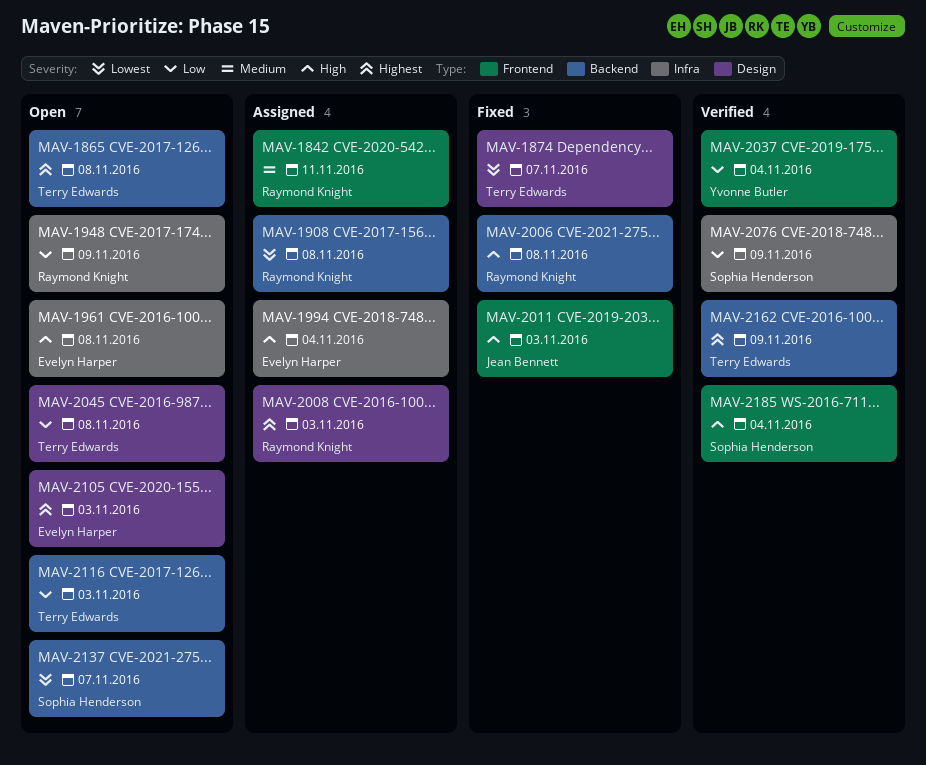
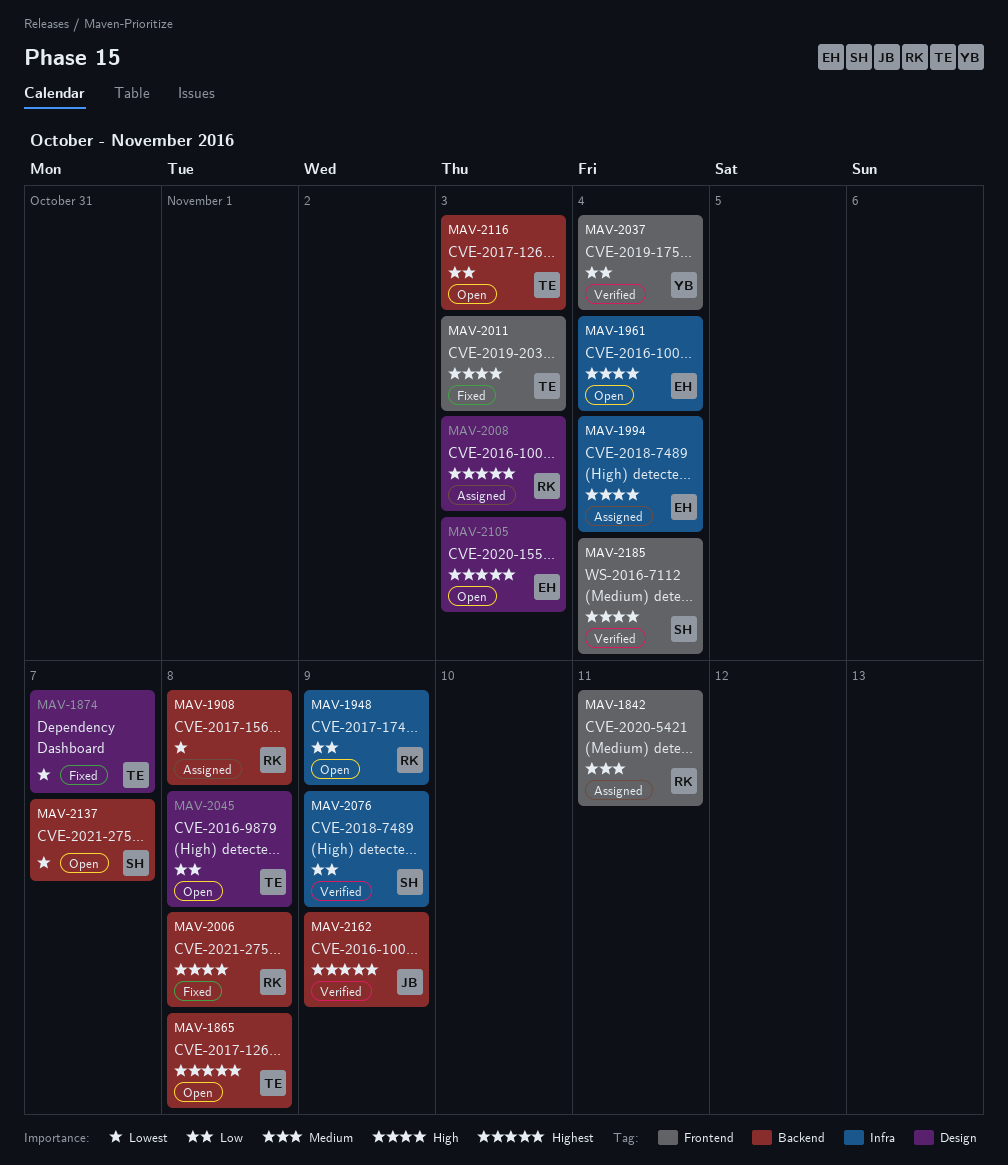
MAV-1961, due: Nov 8 -> Nov 4
MAV-2011, owner: Jean Bennett -> Terry Edwards
MAV-2162, owner: Terry Edwards -> Jean Bennett

